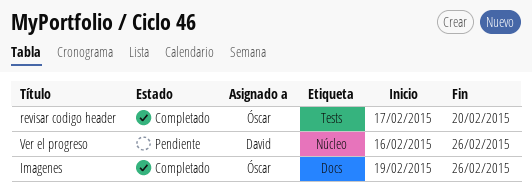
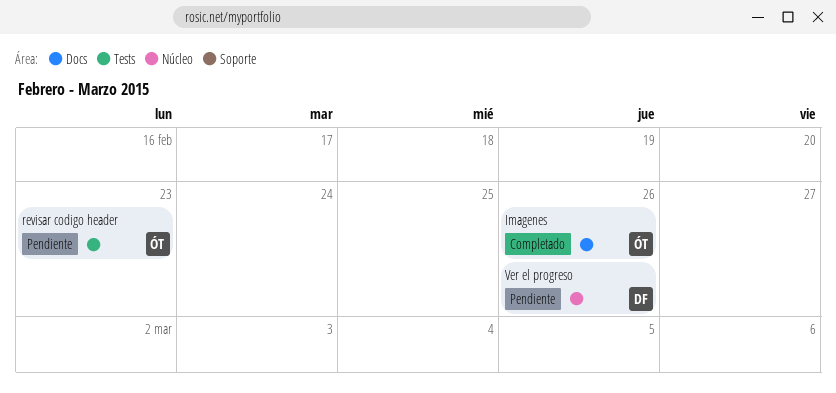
revisar codigo header, status: Completado -> Pendiente
revisar codigo header, due: Feb 20 -> Feb 23

